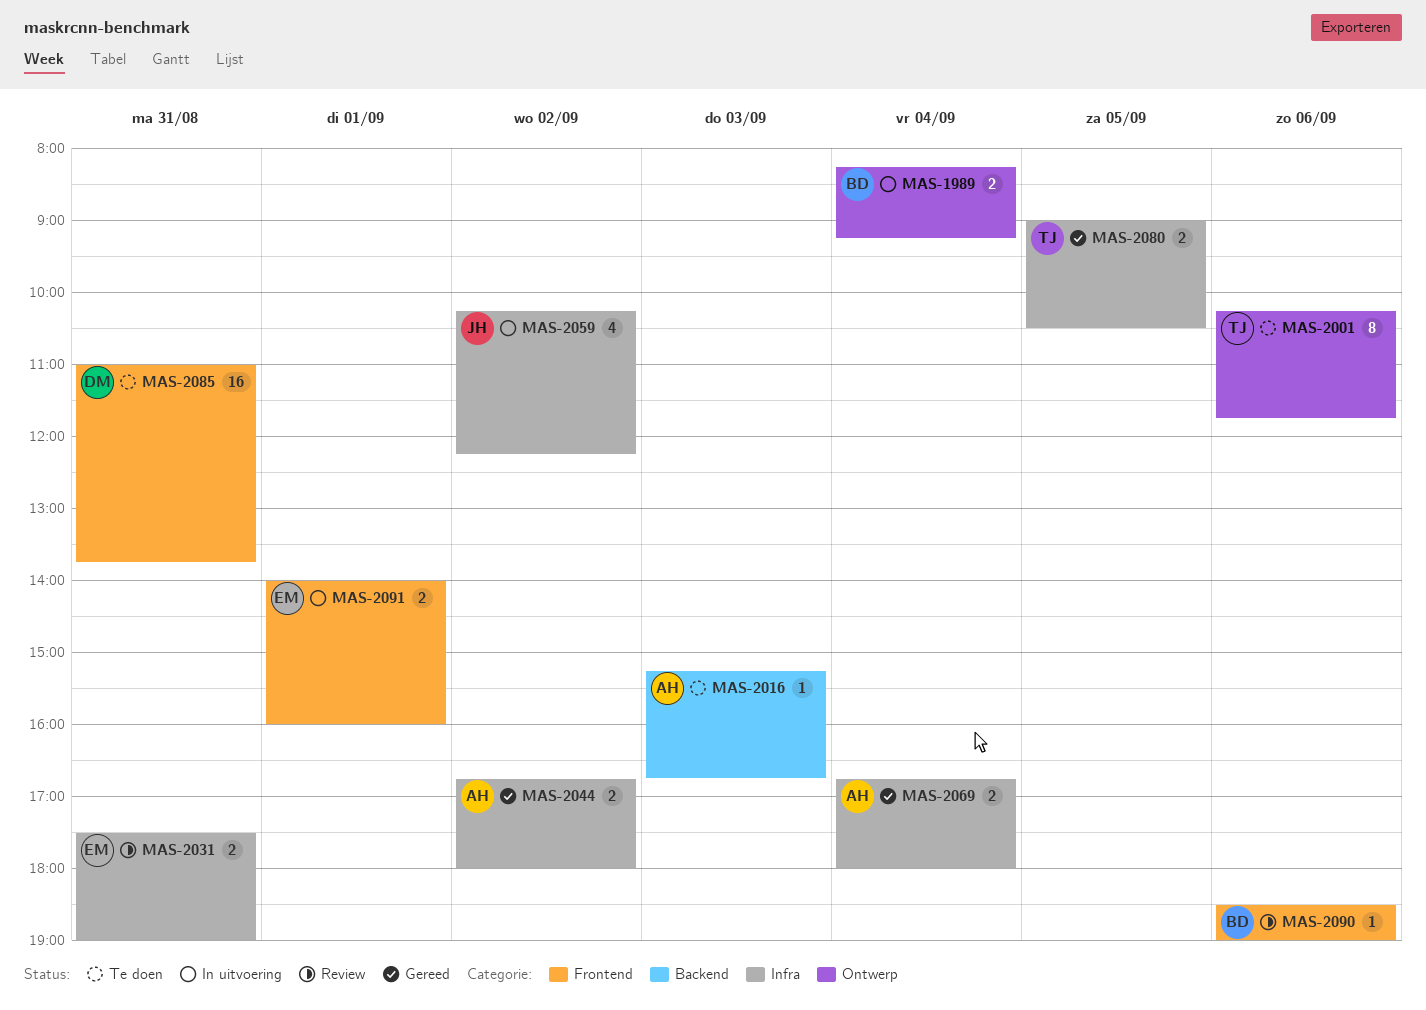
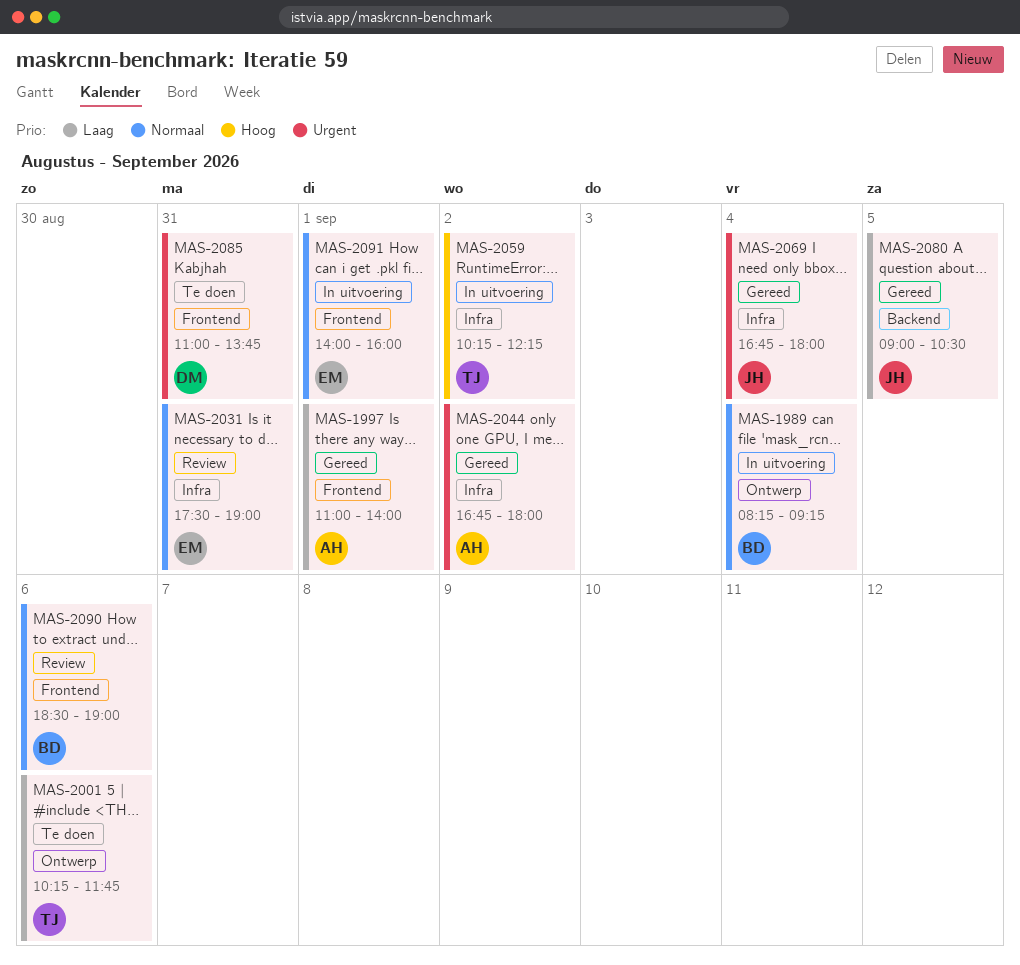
MAS-1997: none -> present
MAS-2016: present -> none
MAS-2059, owner: JH -> TJ
MAS-2069, owner: AH -> JH
MAS-2080, owner: TJ -> JH
MAS-2080, label: Infra -> Backend

